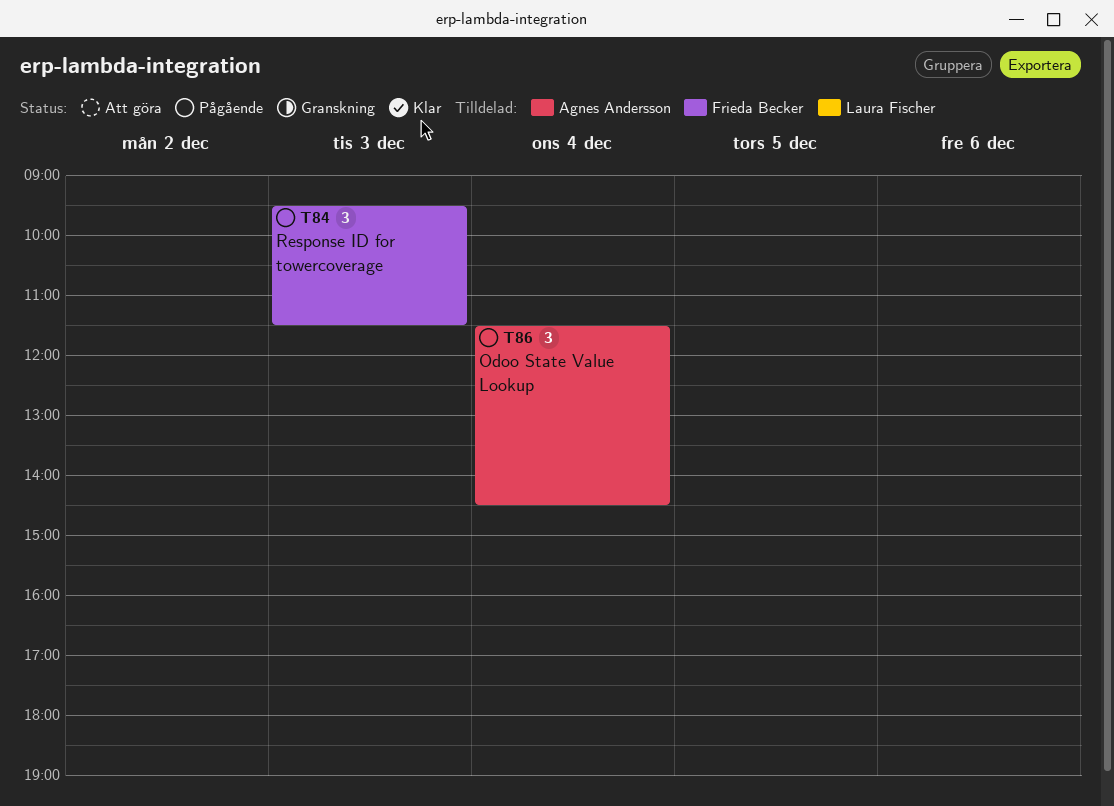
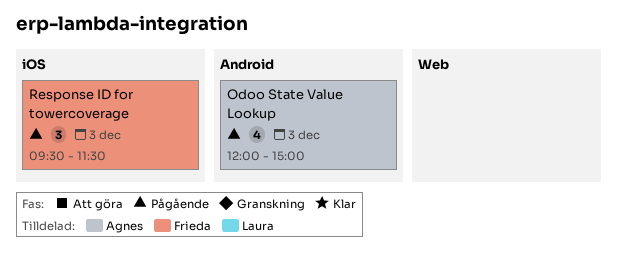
Odoo State Value Lookup, estimate: 3 -> 4
Odoo State Value Lookup, day: Dec 4 -> Dec 3
Odoo State Value Lookup, begins: 11:30 -> 12:00
Odoo State Value Lookup, ends: 14:30 -> 15:00

